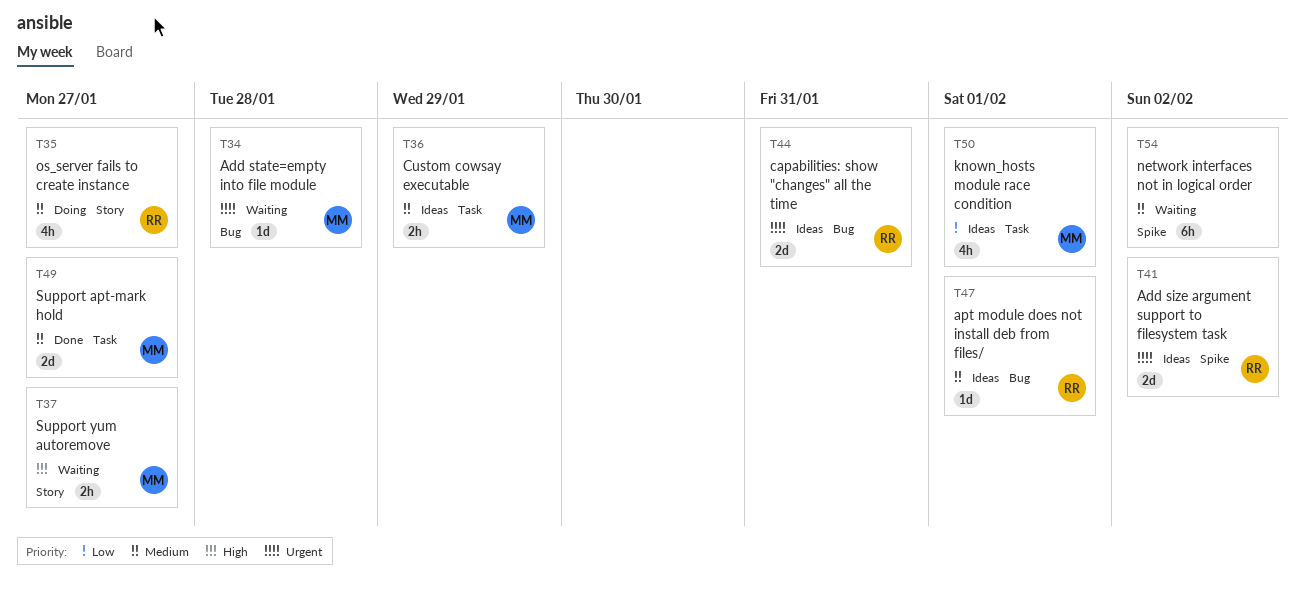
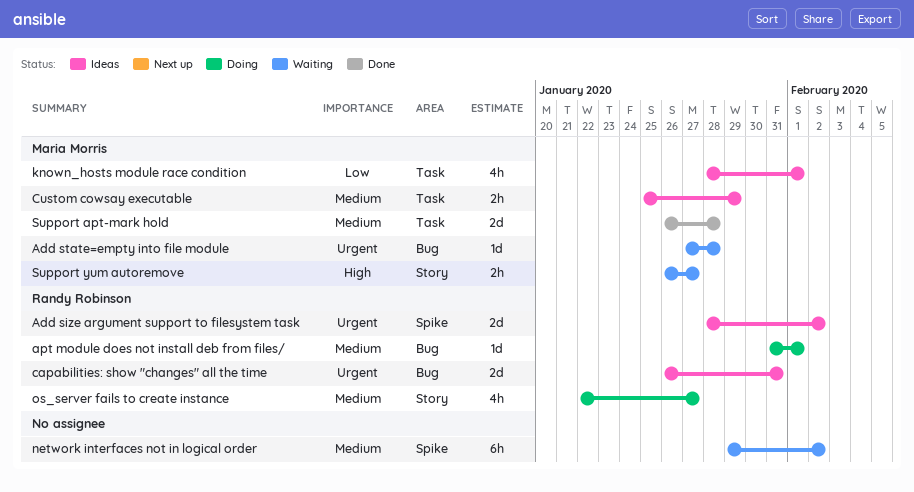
apt module does not install deb from files/, status: Ideas -> Doing
Support apt-mark hold, due: Jan 27 -> Jan 28

